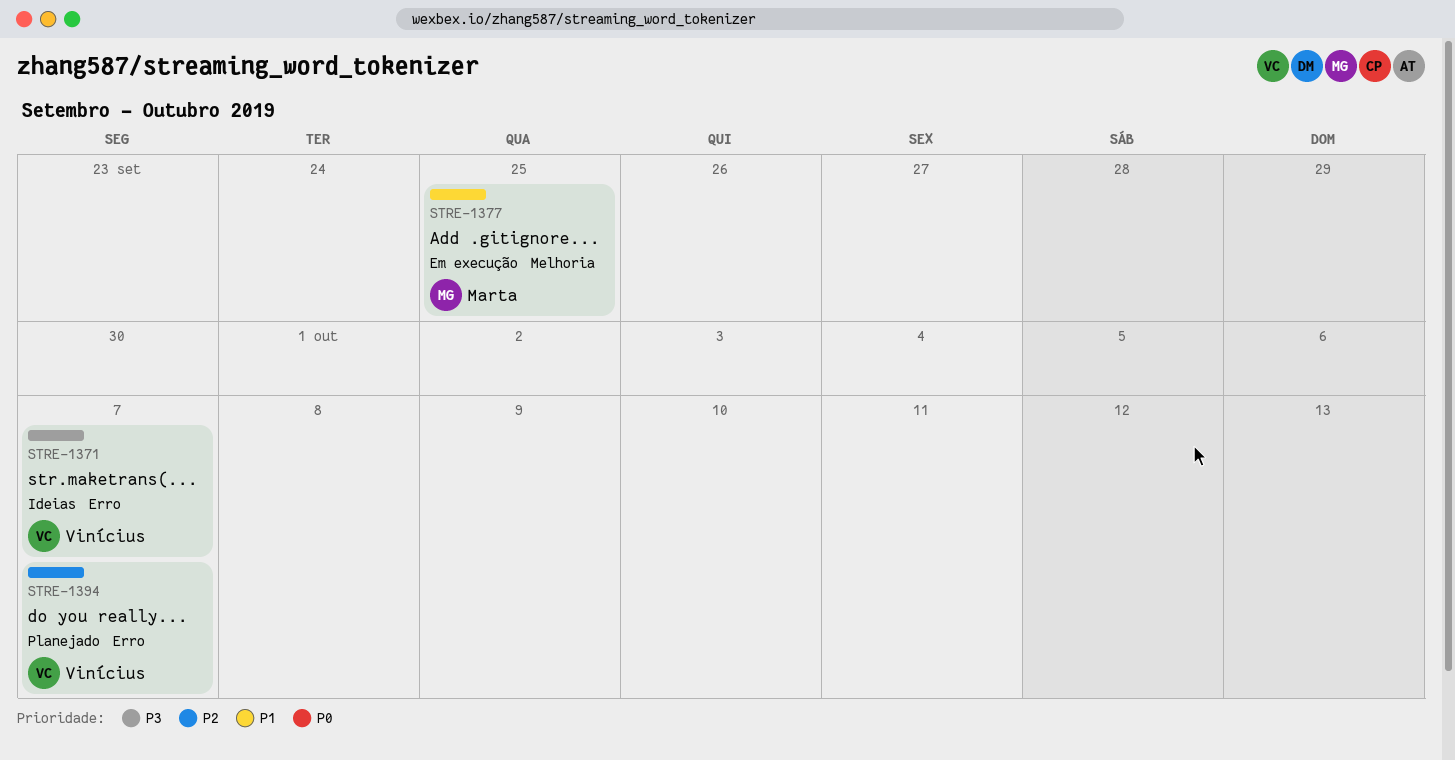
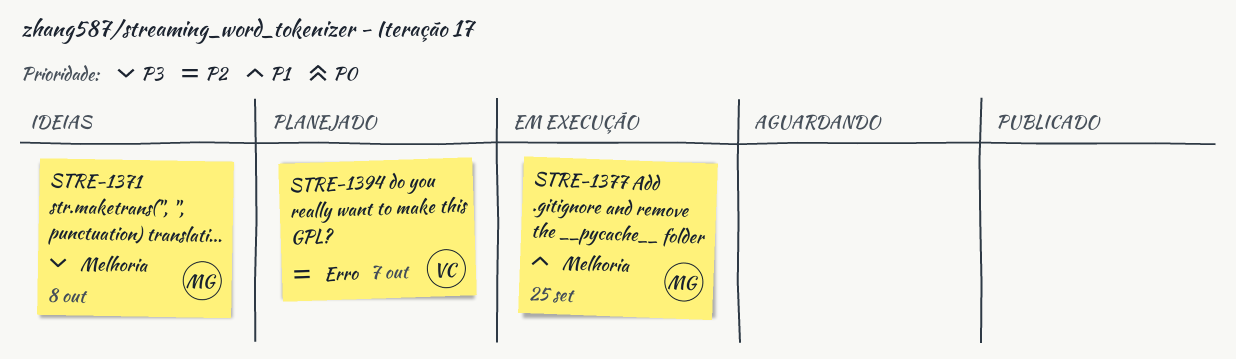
STRE-1371, owner: Vinícius -> Marta
STRE-1371, label: Erro -> Melhoria
STRE-1371, due: Oct 7 -> Oct 8

